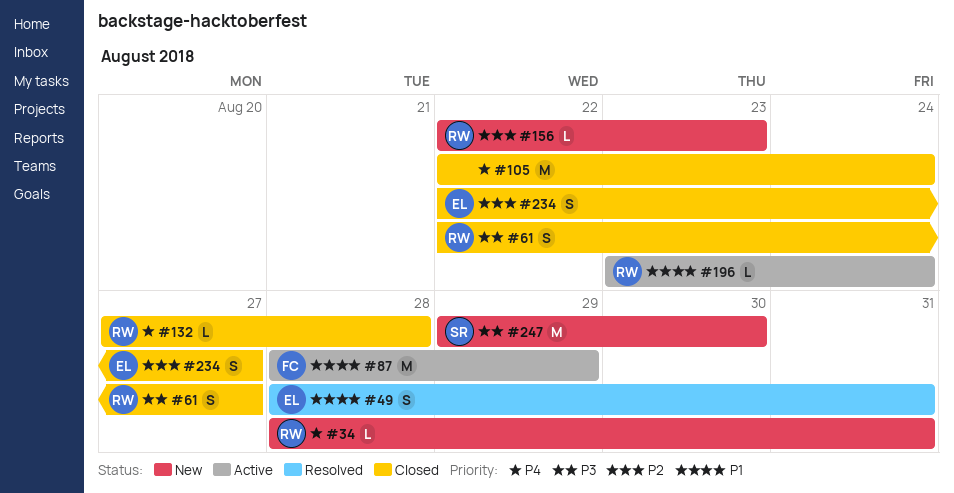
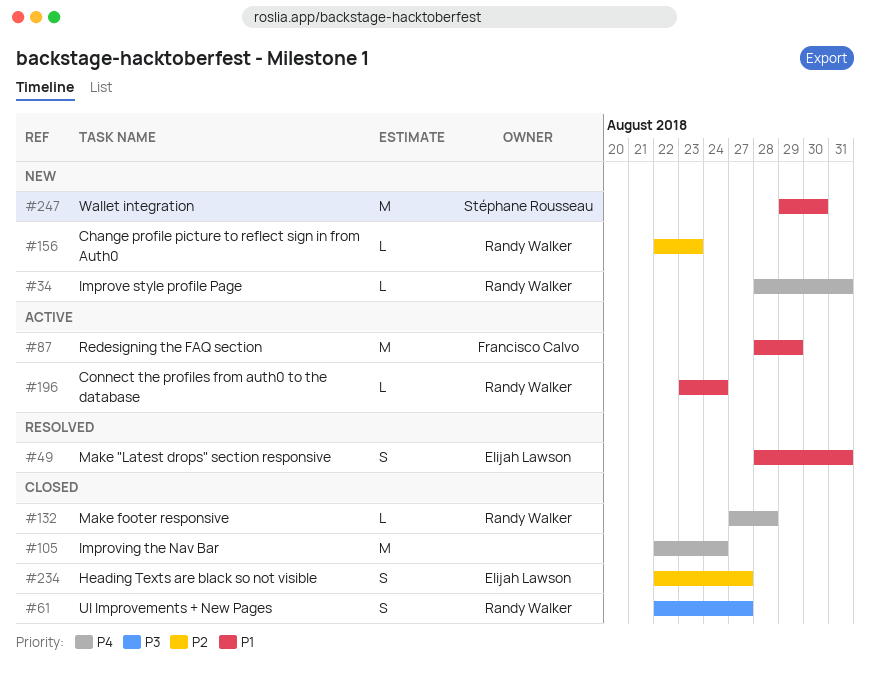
#247, priority: P3 -> P1

